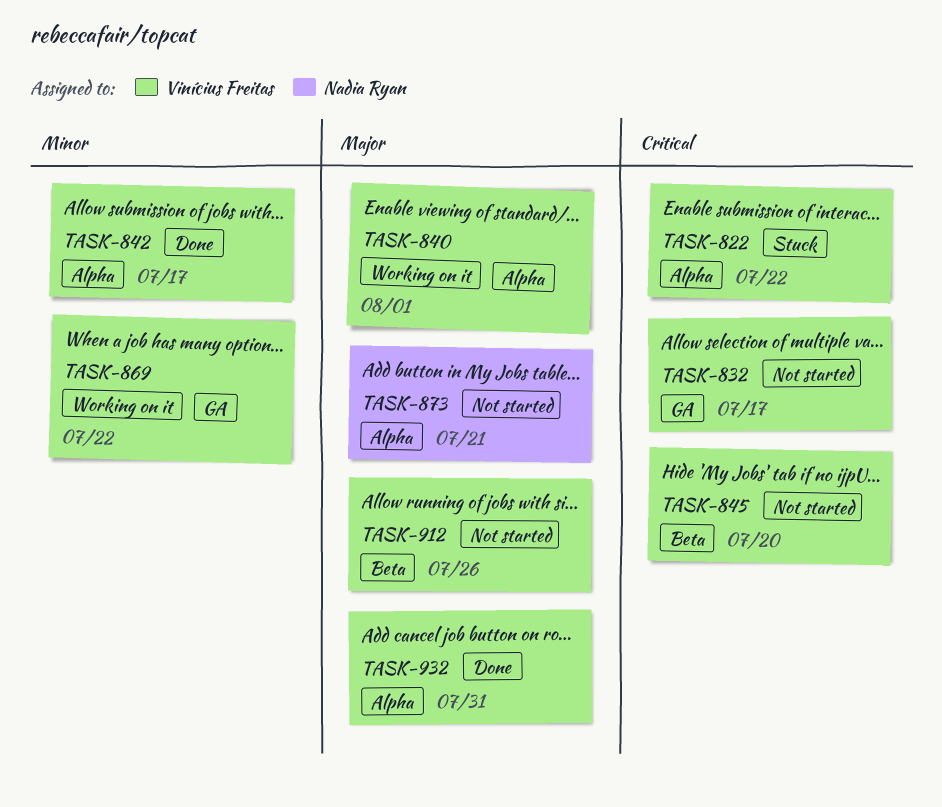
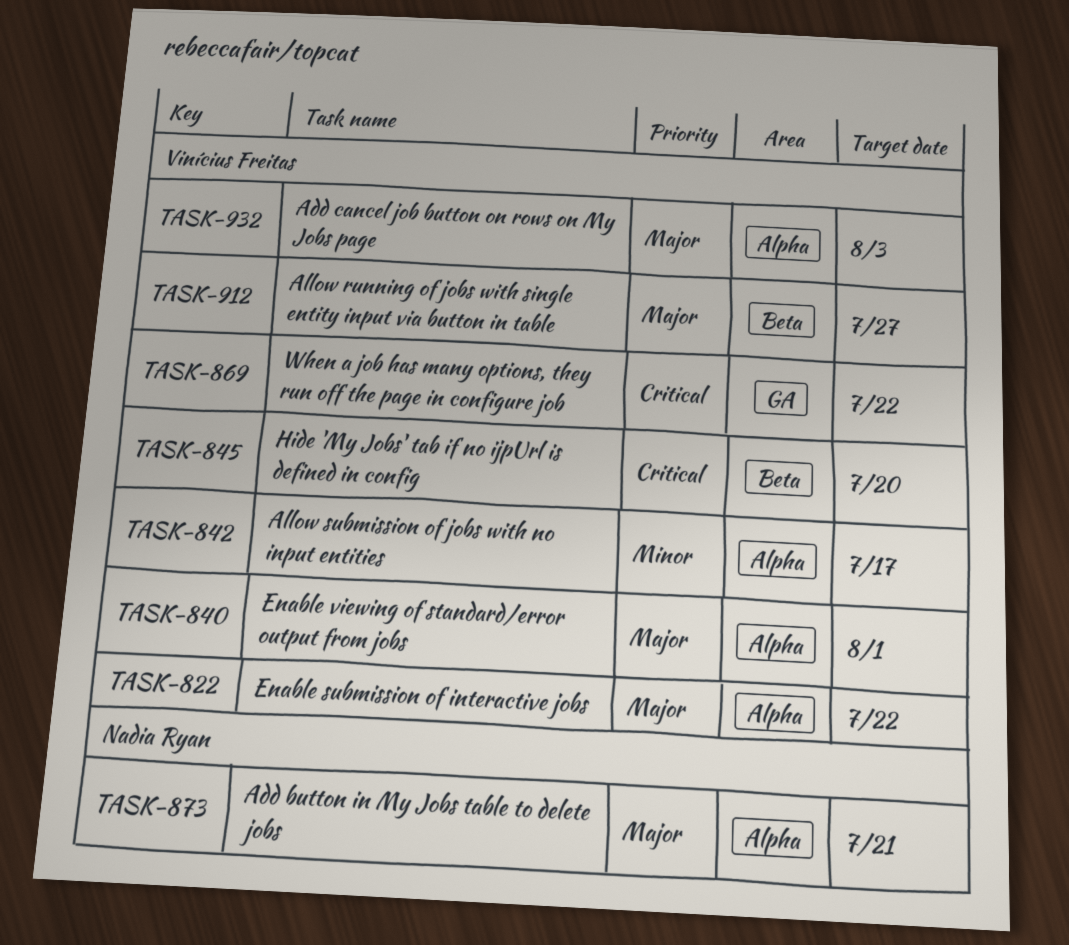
TASK-822, priority: Critical -> Major
TASK-832: present -> none
TASK-869, priority: Minor -> Critical
TASK-912, due: Jul 26 -> Jul 27
TASK-932, due: Jul 31 -> Aug 3

